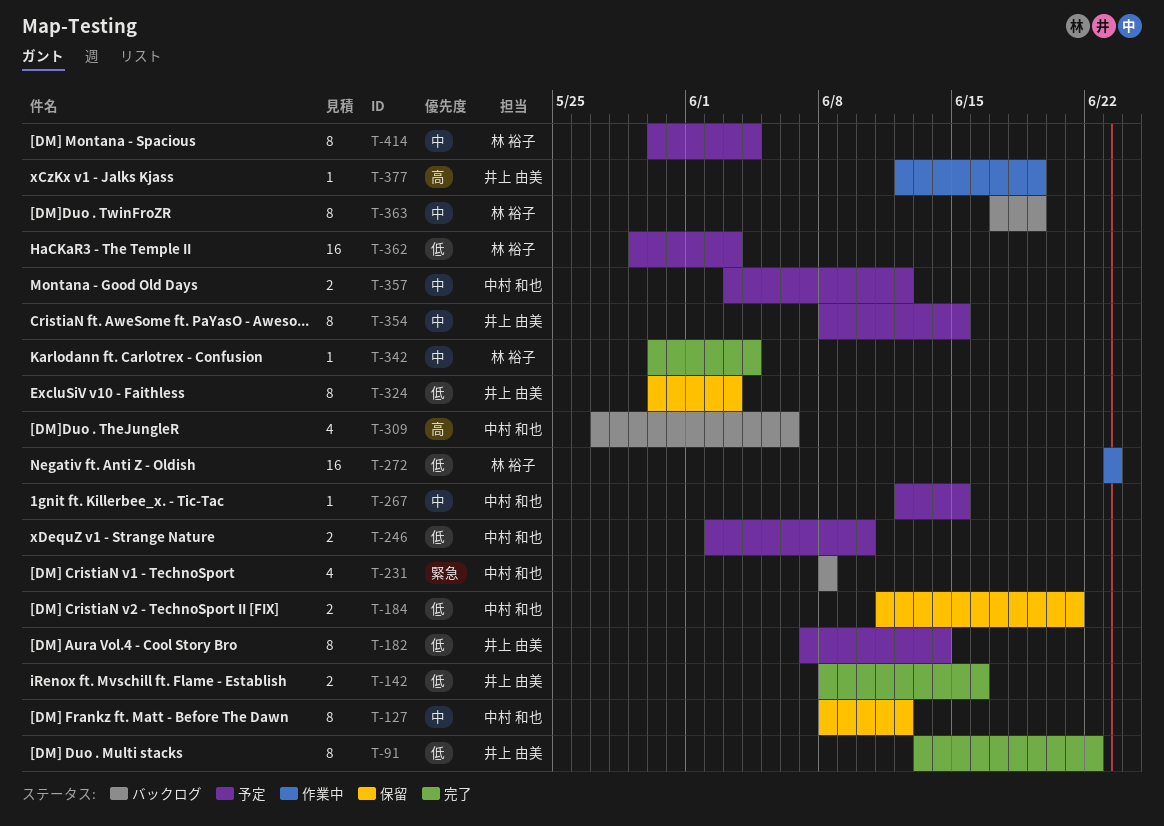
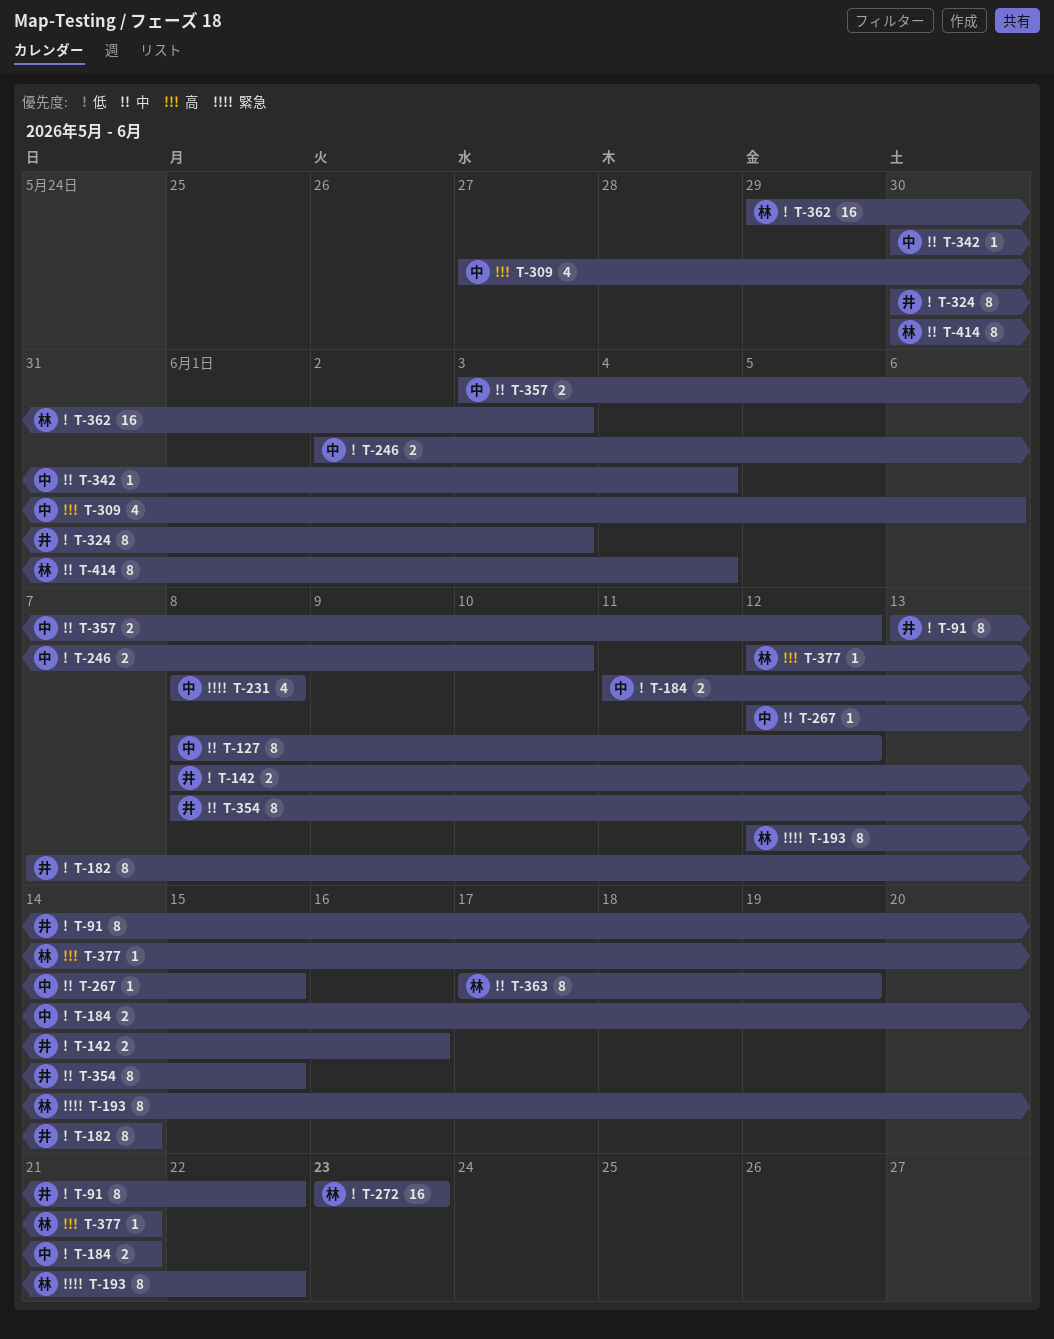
T-193: none -> present
T-342, owner: 林 裕子 -> 中村 和也
T-377, owner: 井上 由美 -> 林 裕子
T-377, due: Jun 19 -> Jun 21

